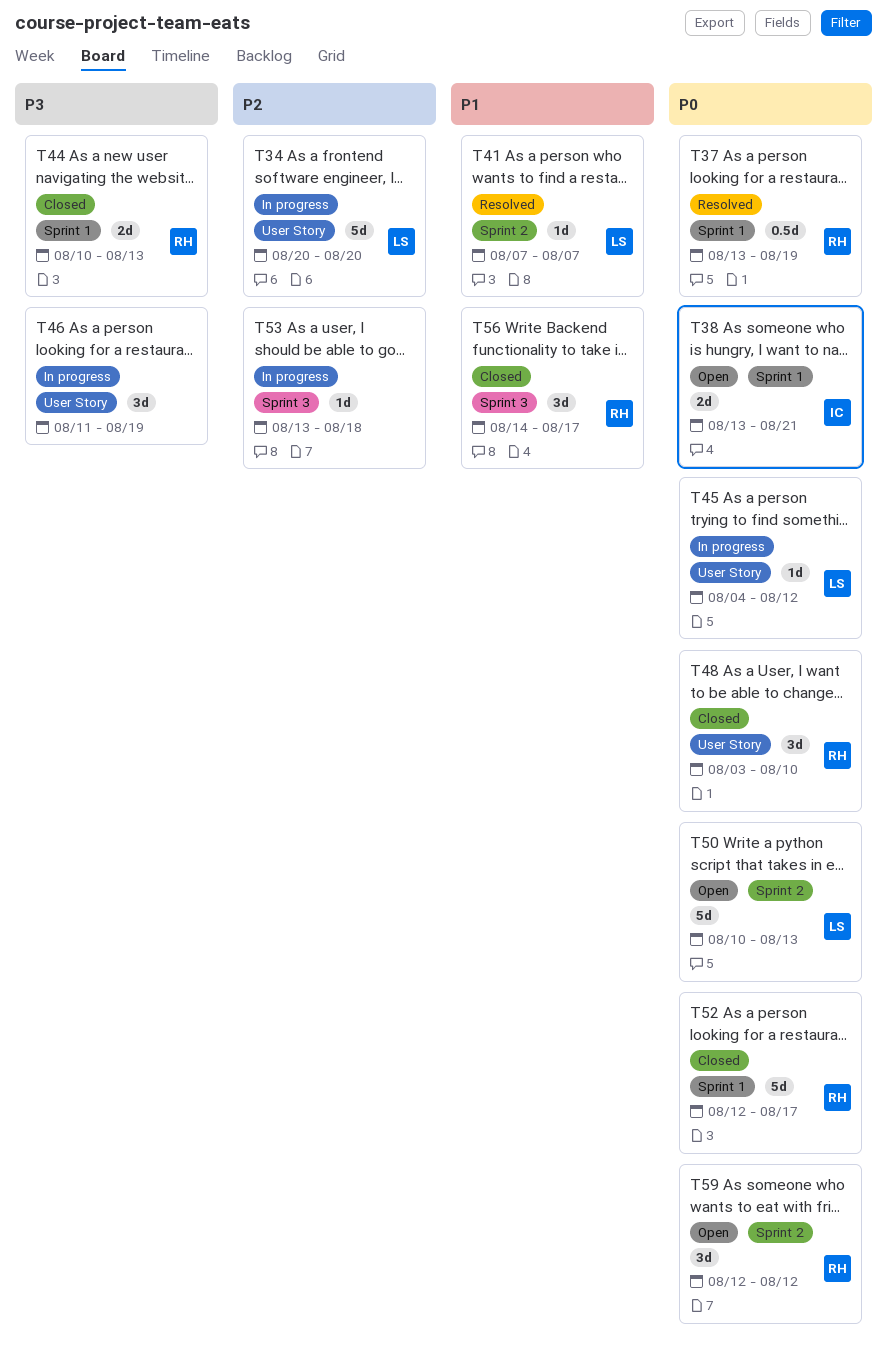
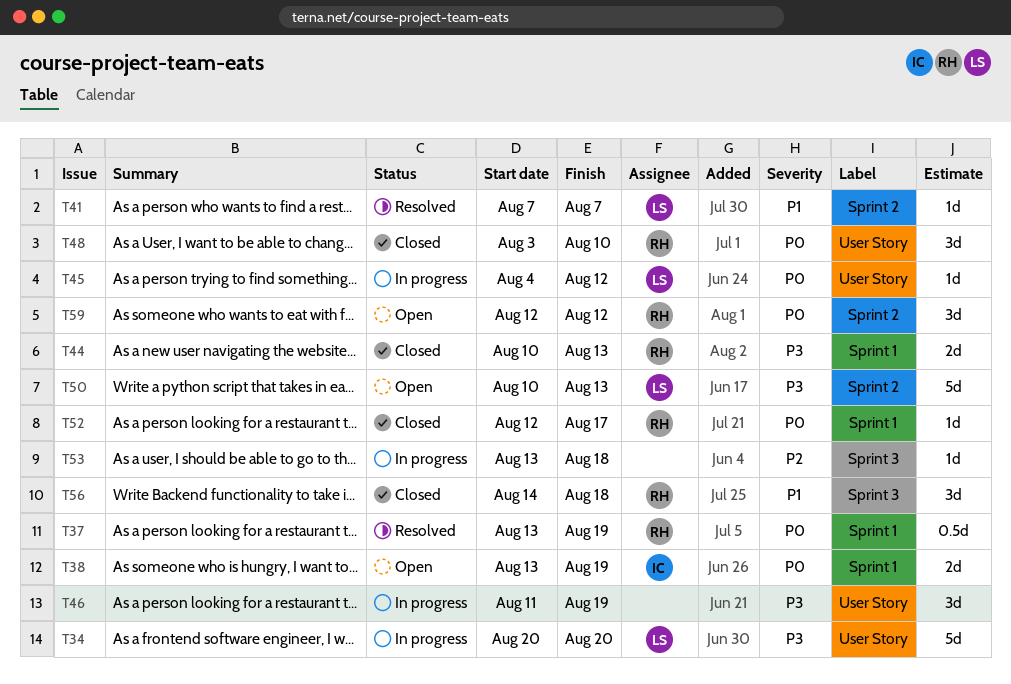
T34, priority: P2 -> P3
T38, due: Aug 21 -> Aug 19
T50, priority: P0 -> P3
T52, estimate: 5d -> 1d
T56, due: Aug 17 -> Aug 18

